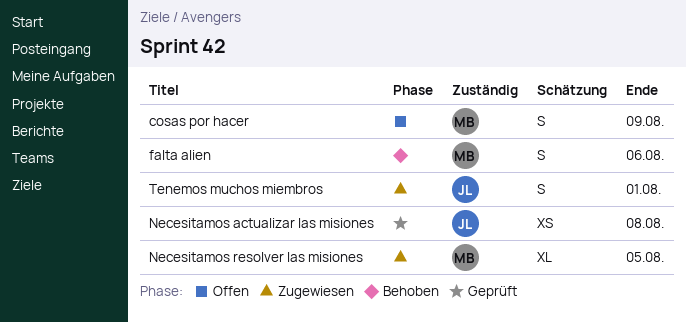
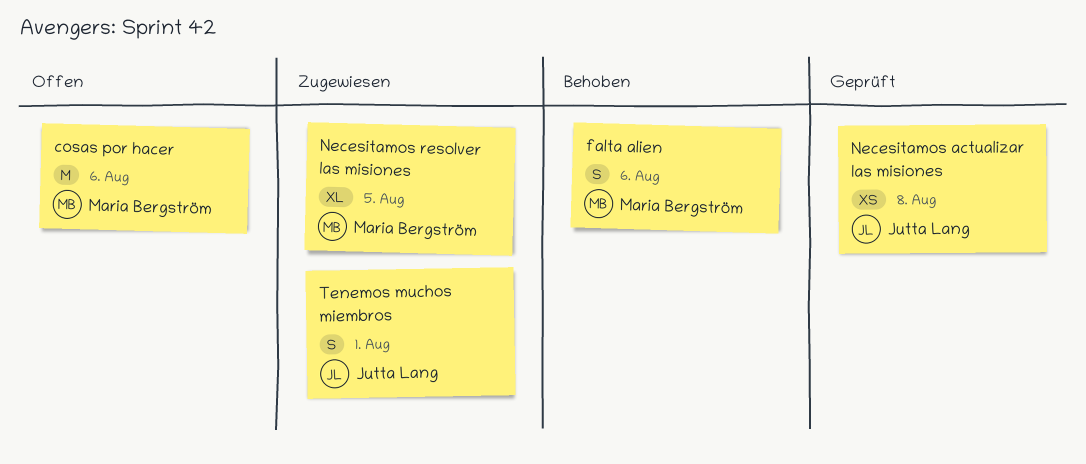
cosas por hacer, estimate: S -> M
cosas por hacer, due: Aug 9 -> Aug 6

